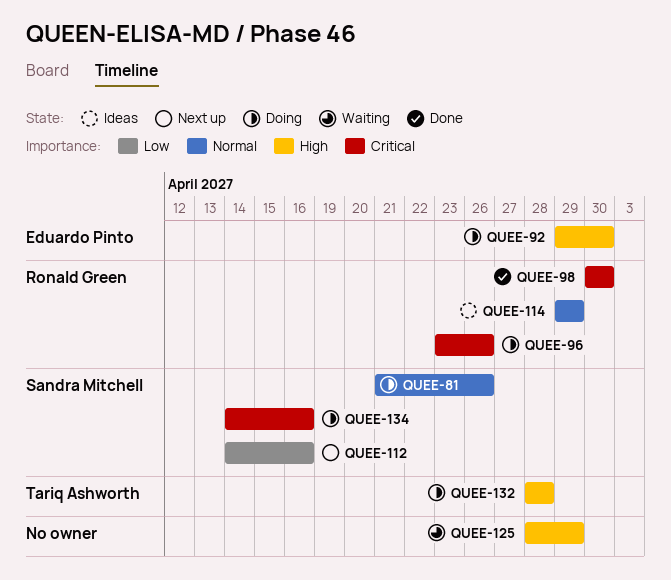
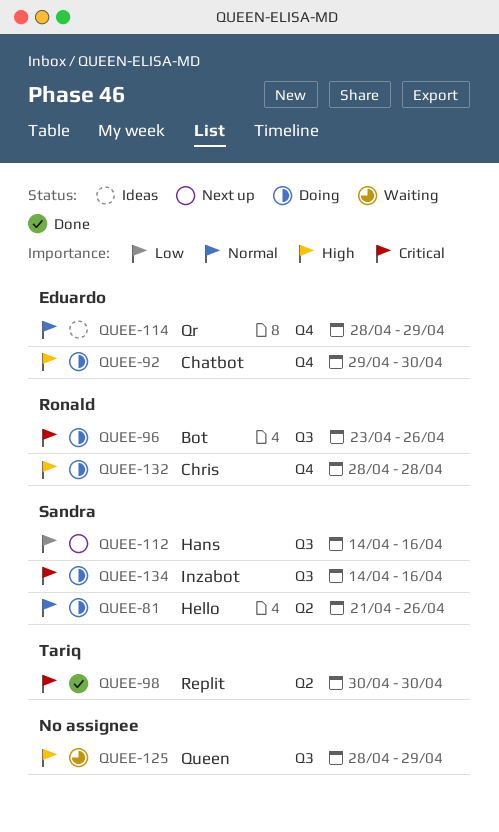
QUEE-98, owner: Ronald Green -> Tariq Ashworth
QUEE-114, owner: Ronald Green -> Eduardo Pinto
QUEE-114, start: Apr 29 -> Apr 28
QUEE-132, owner: Tariq Ashworth -> Ronald Green

